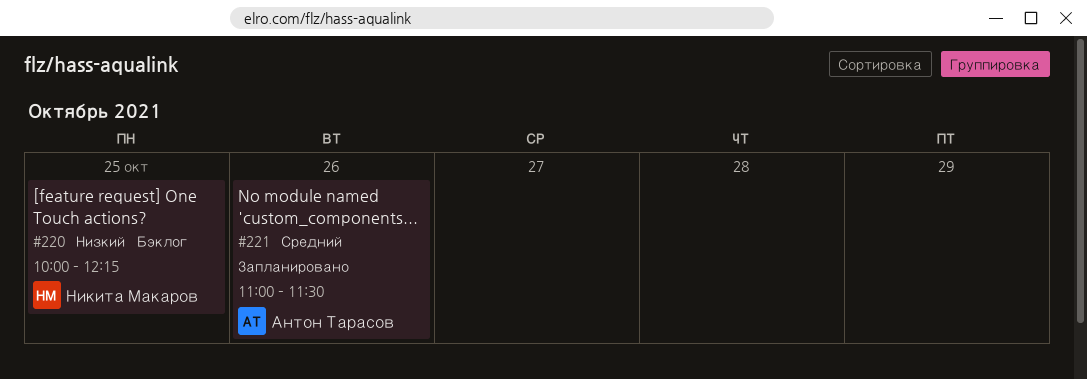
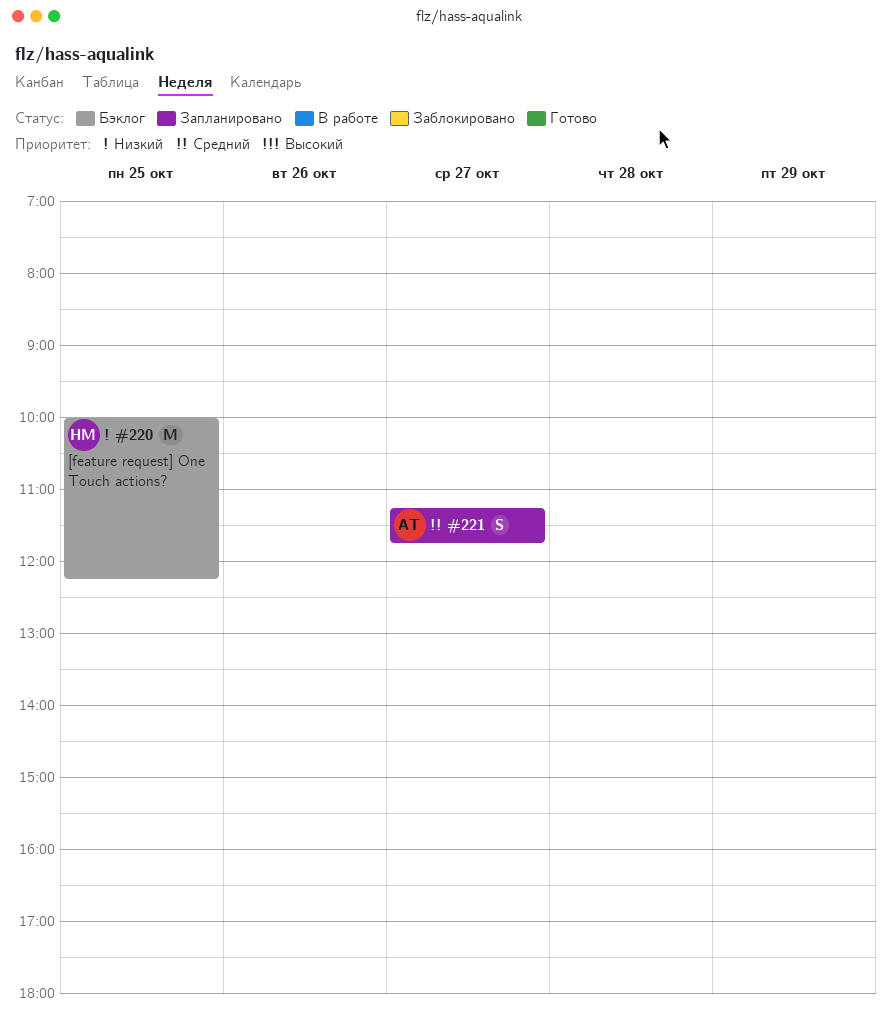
#221, day: Oct 26 -> Oct 27
#221, begins: 11:00 -> 11:15
#221, ends: 11:30 -> 11:45

